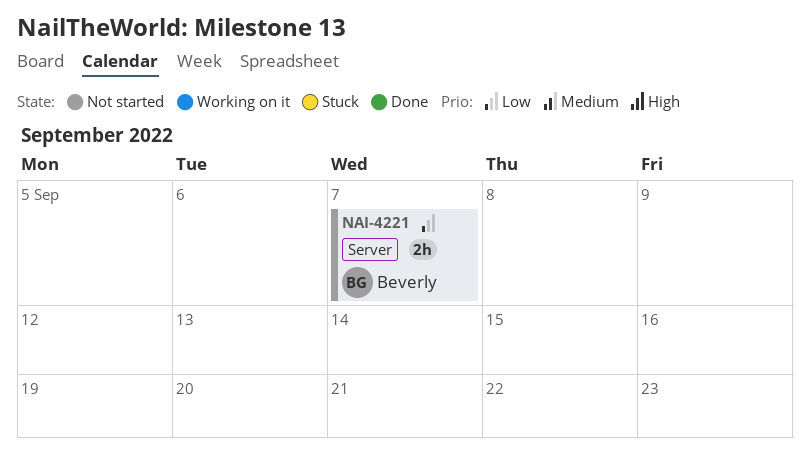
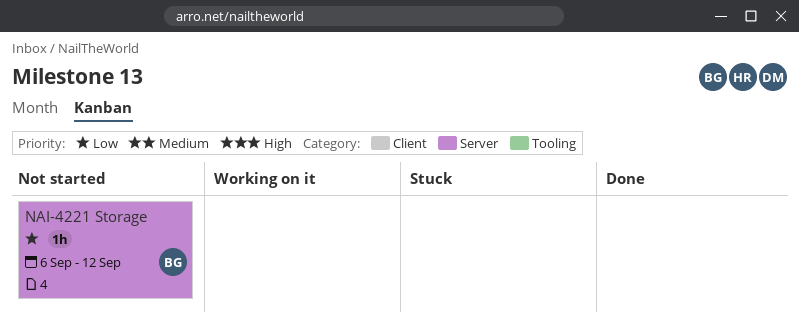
NAI-4221, estimate: 2h -> 1h
NAI-4221, due: Sep 7 -> Sep 12

